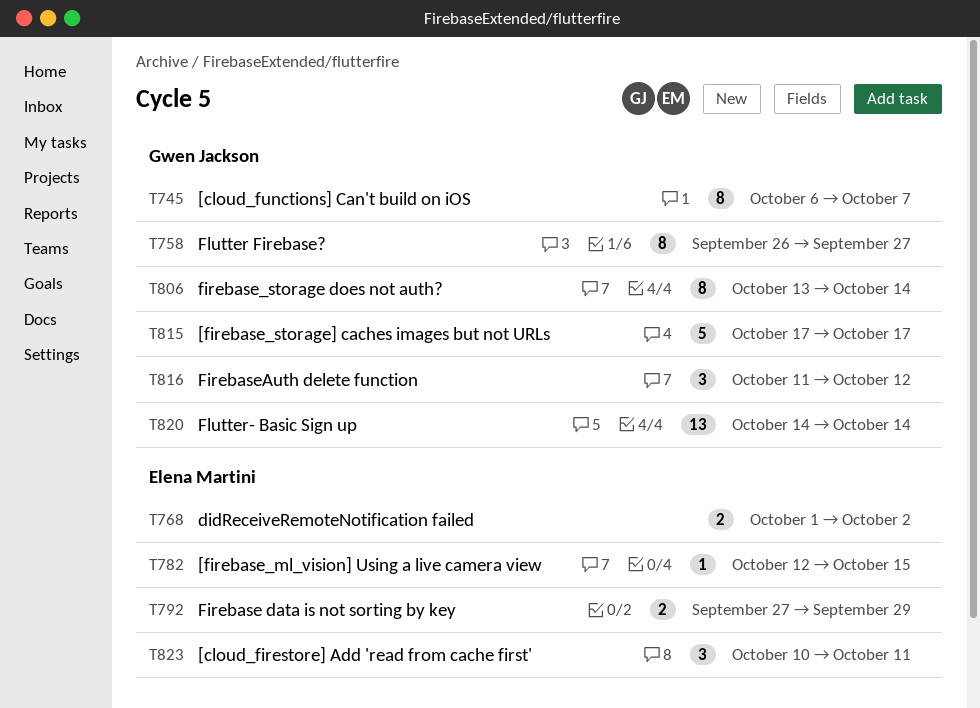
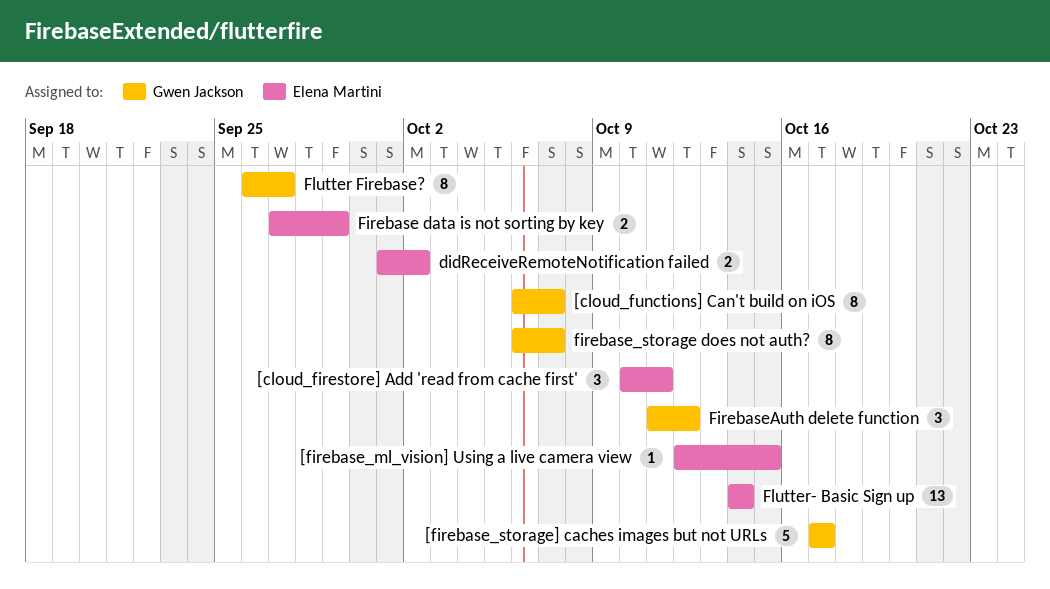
firebase_storage does not auth?, start: Oct 13 -> Oct 6
firebase_storage does not auth?, due: Oct 14 -> Oct 7
Flutter- Basic Sign up, owner: Gwen Jackson -> Elena Martini

